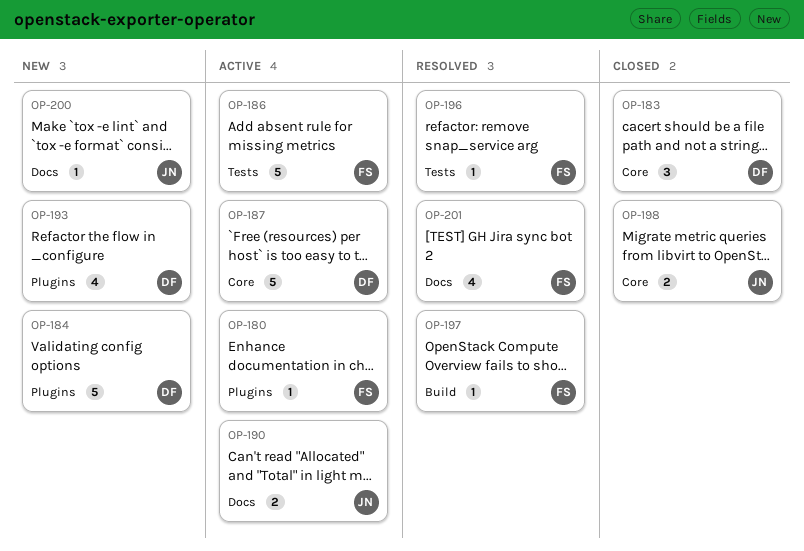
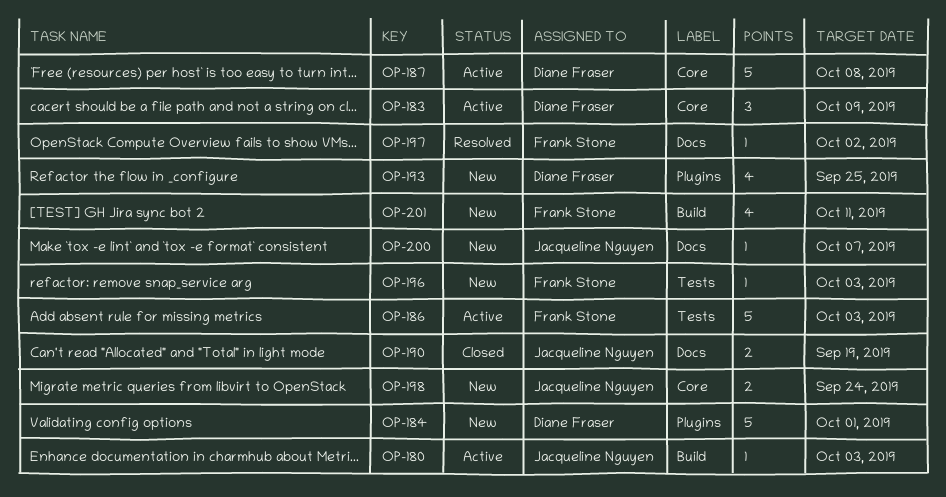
OP-180, owner: Frank Stone -> Jacqueline Nguyen
OP-180, label: Plugins -> Build
OP-183, status: Closed -> Active
OP-190, status: Active -> Closed
OP-196, status: Resolved -> New
OP-197, label: Build -> Docs
OP-198, status: Closed -> New
OP-201, status: Resolved -> New
OP-201, label: Docs -> Build

